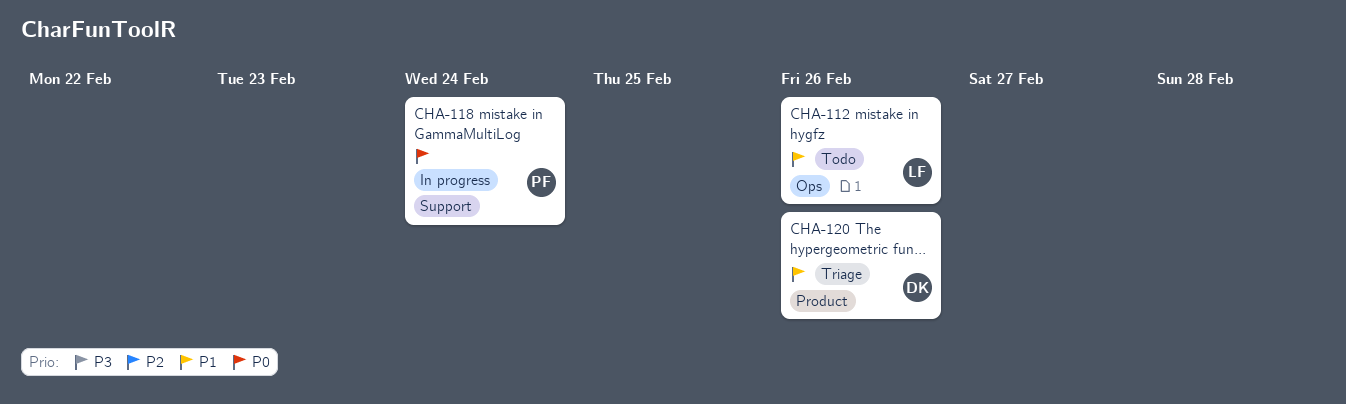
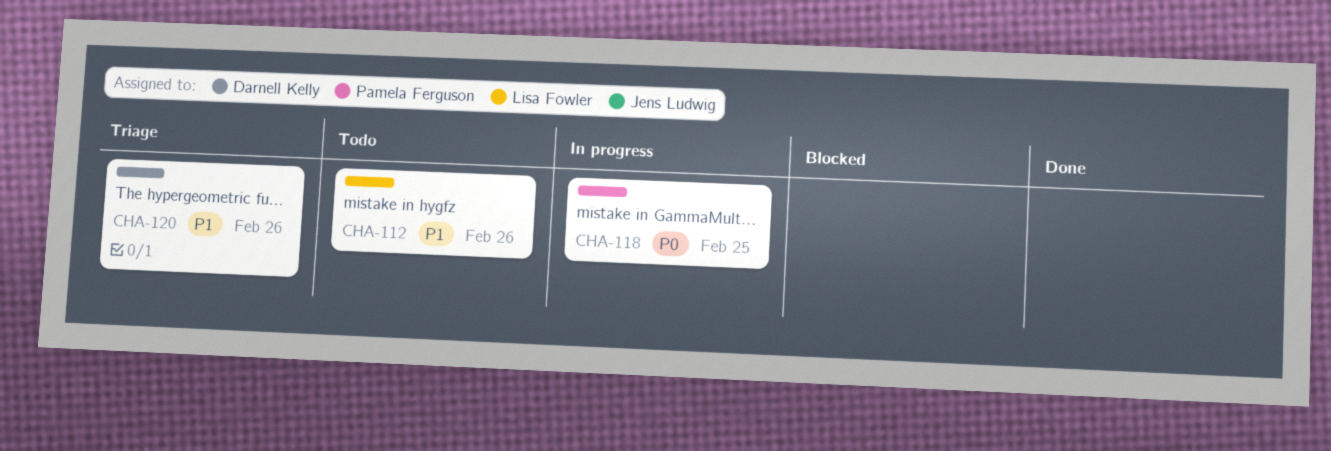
CHA-118, due: Feb 24 -> Feb 25

